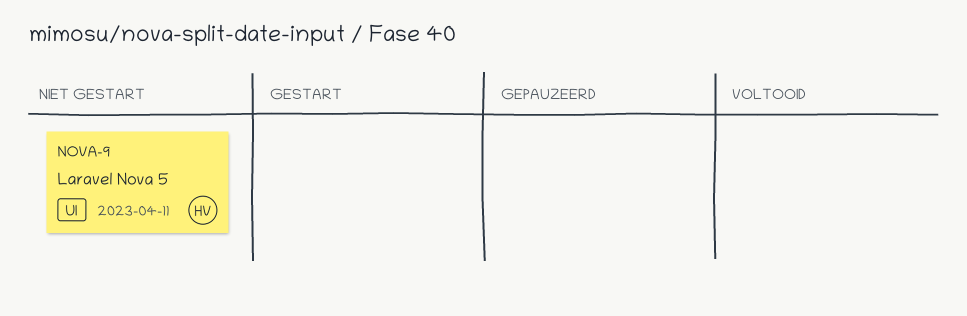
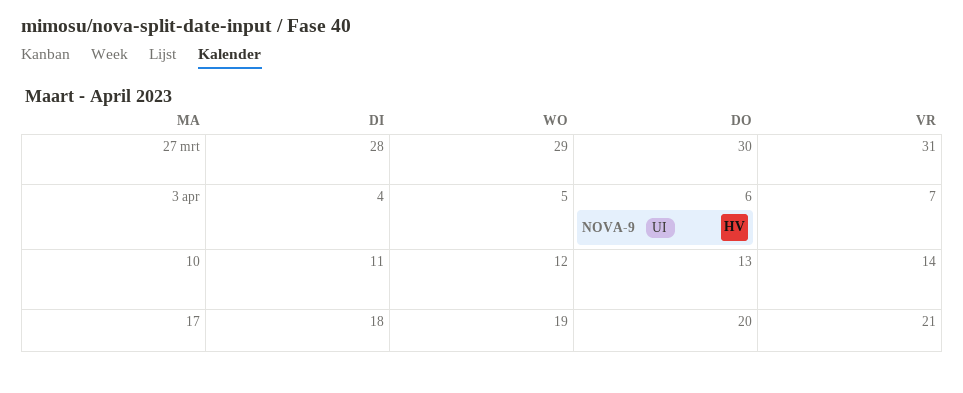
NOVA-9, due: Apr 11 -> Apr 6

